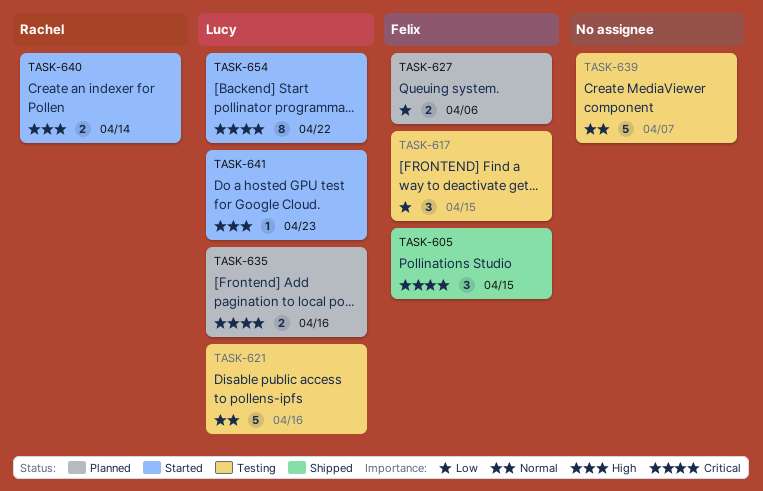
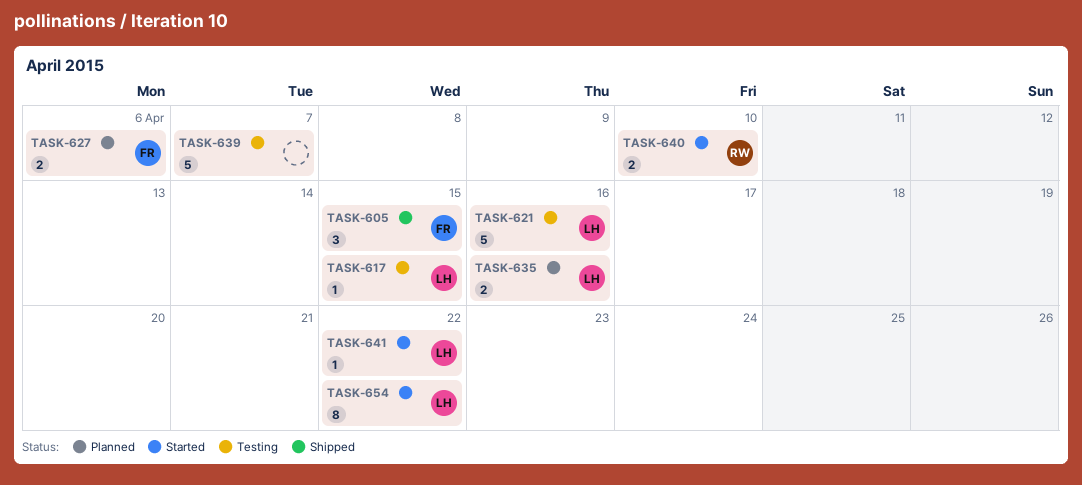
TASK-617, owner: Felix -> Lucy
TASK-617, estimate: 3 -> 1
TASK-640, due: Apr 14 -> Apr 10
TASK-641, due: Apr 23 -> Apr 22

